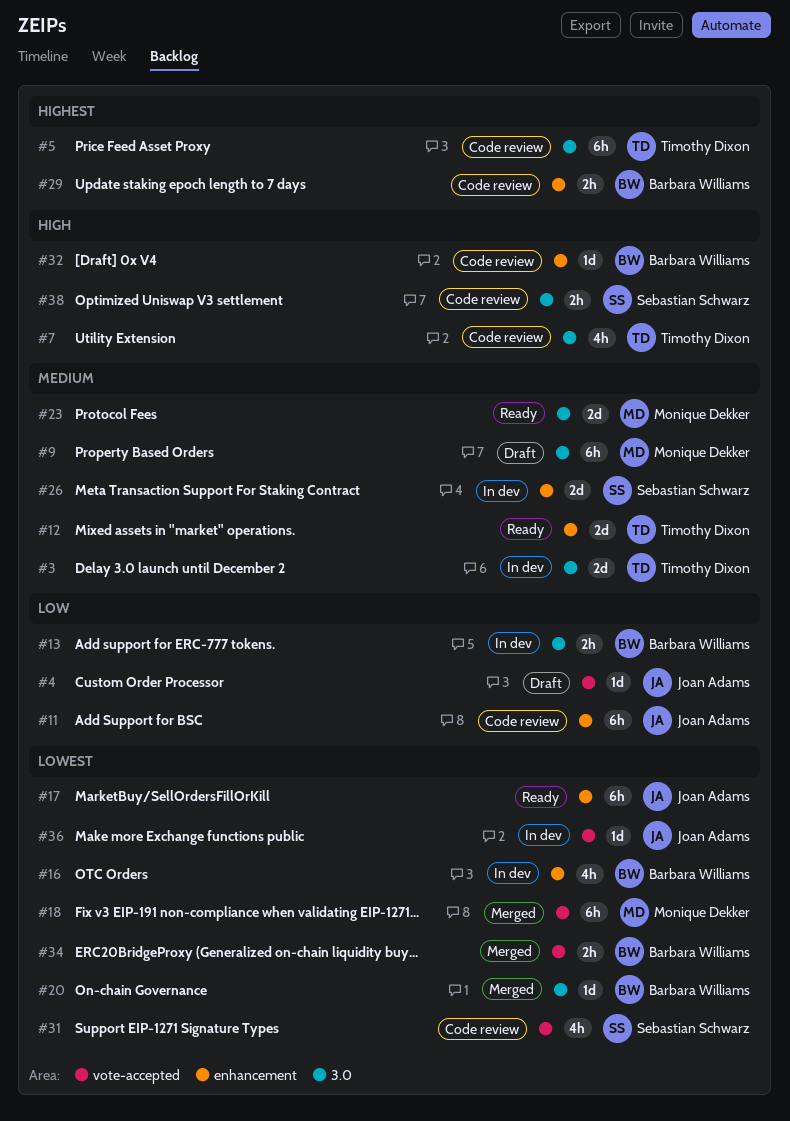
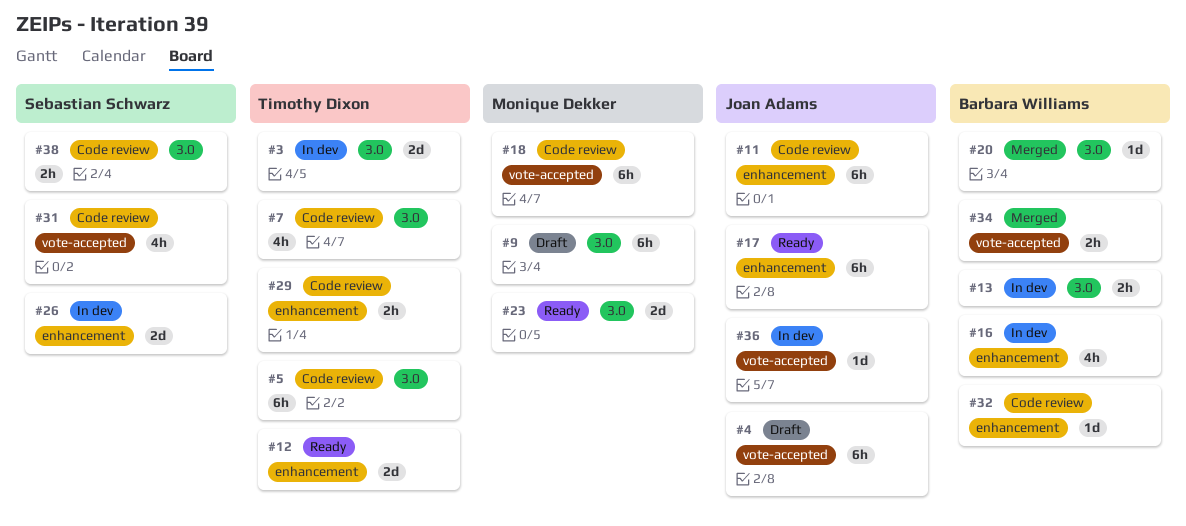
#4, estimate: 1d -> 6h
#18, status: Merged -> Code review
#29, owner: Barbara Williams -> Timothy Dixon

